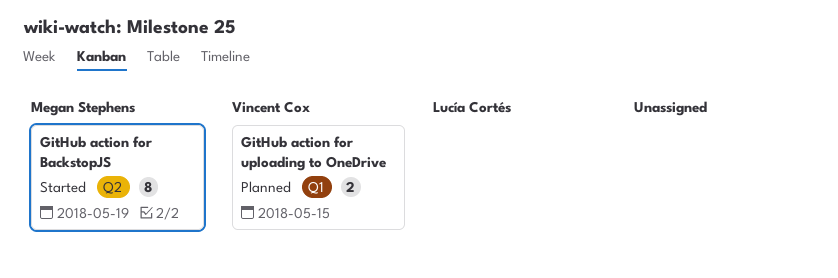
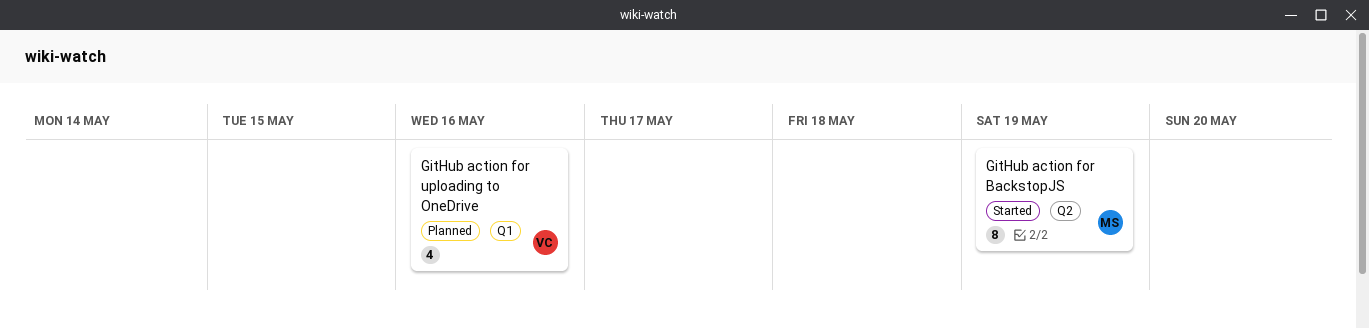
GitHub action for uploading to OneDrive, estimate: 2 -> 4
GitHub action for uploading to OneDrive, due: May 15 -> May 16

